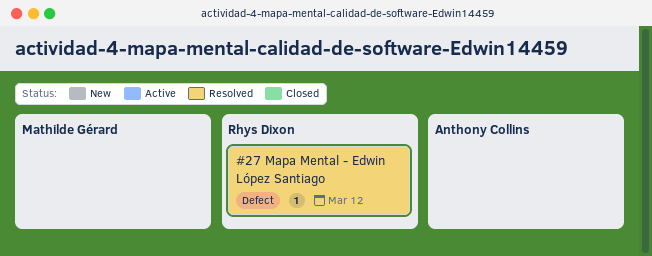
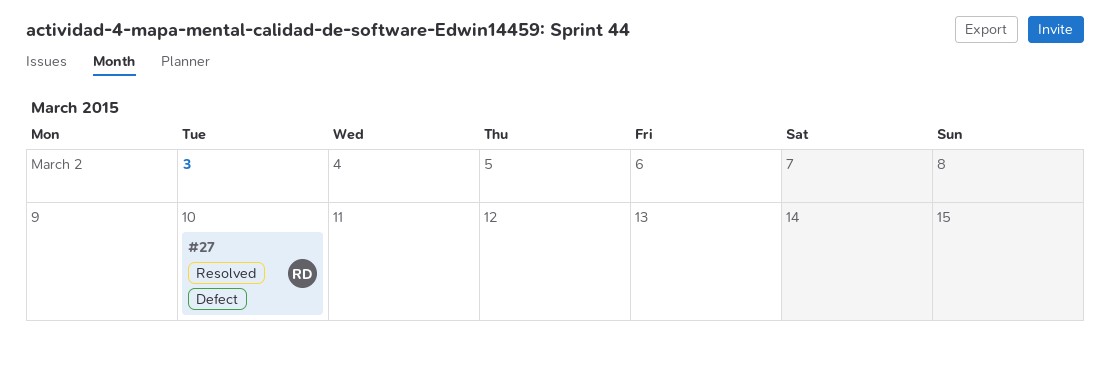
#27, due: Mar 12 -> Mar 10

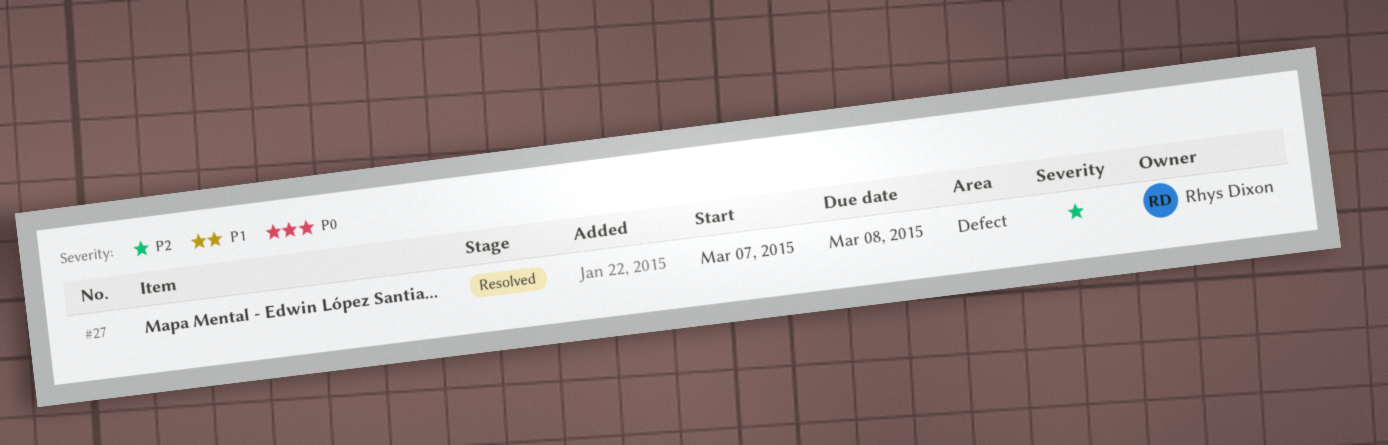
#27, due: Mar 10 -> Mar 8

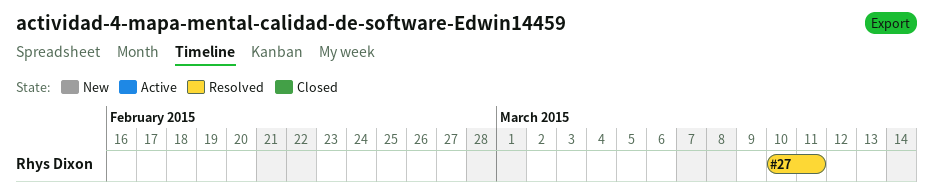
#27, start: Mar 7 -> Mar 10
#27, due: Mar 8 -> Mar 11

